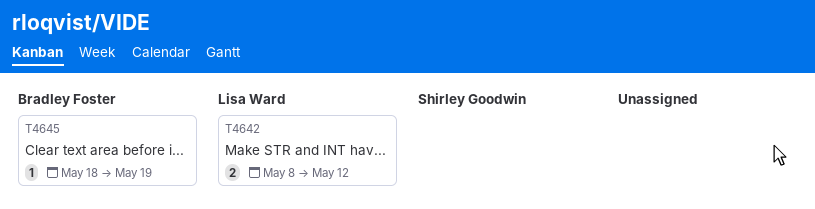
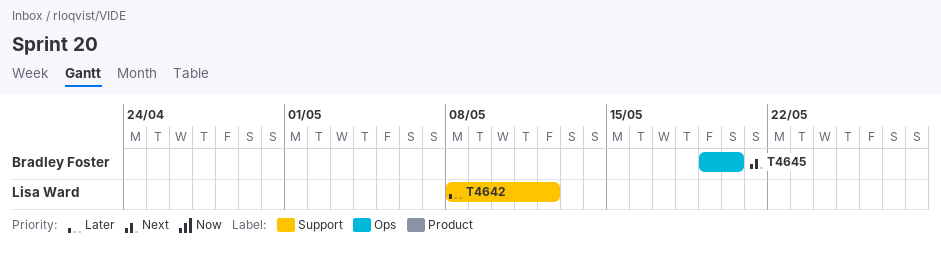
T4645, start: May 18 -> May 19
T4645, due: May 19 -> May 20

